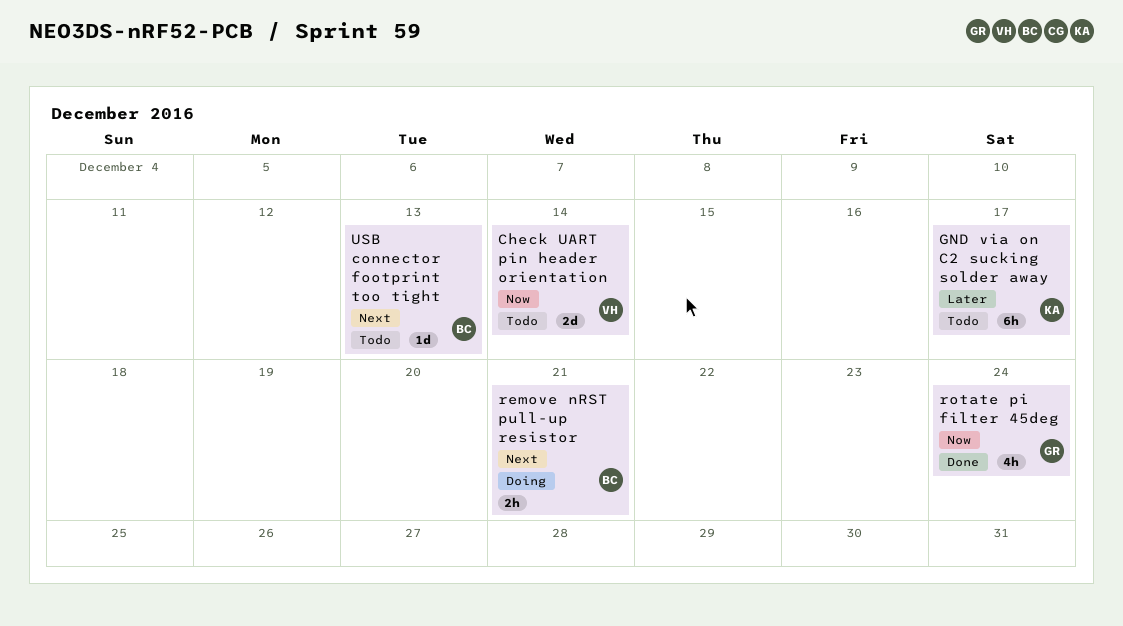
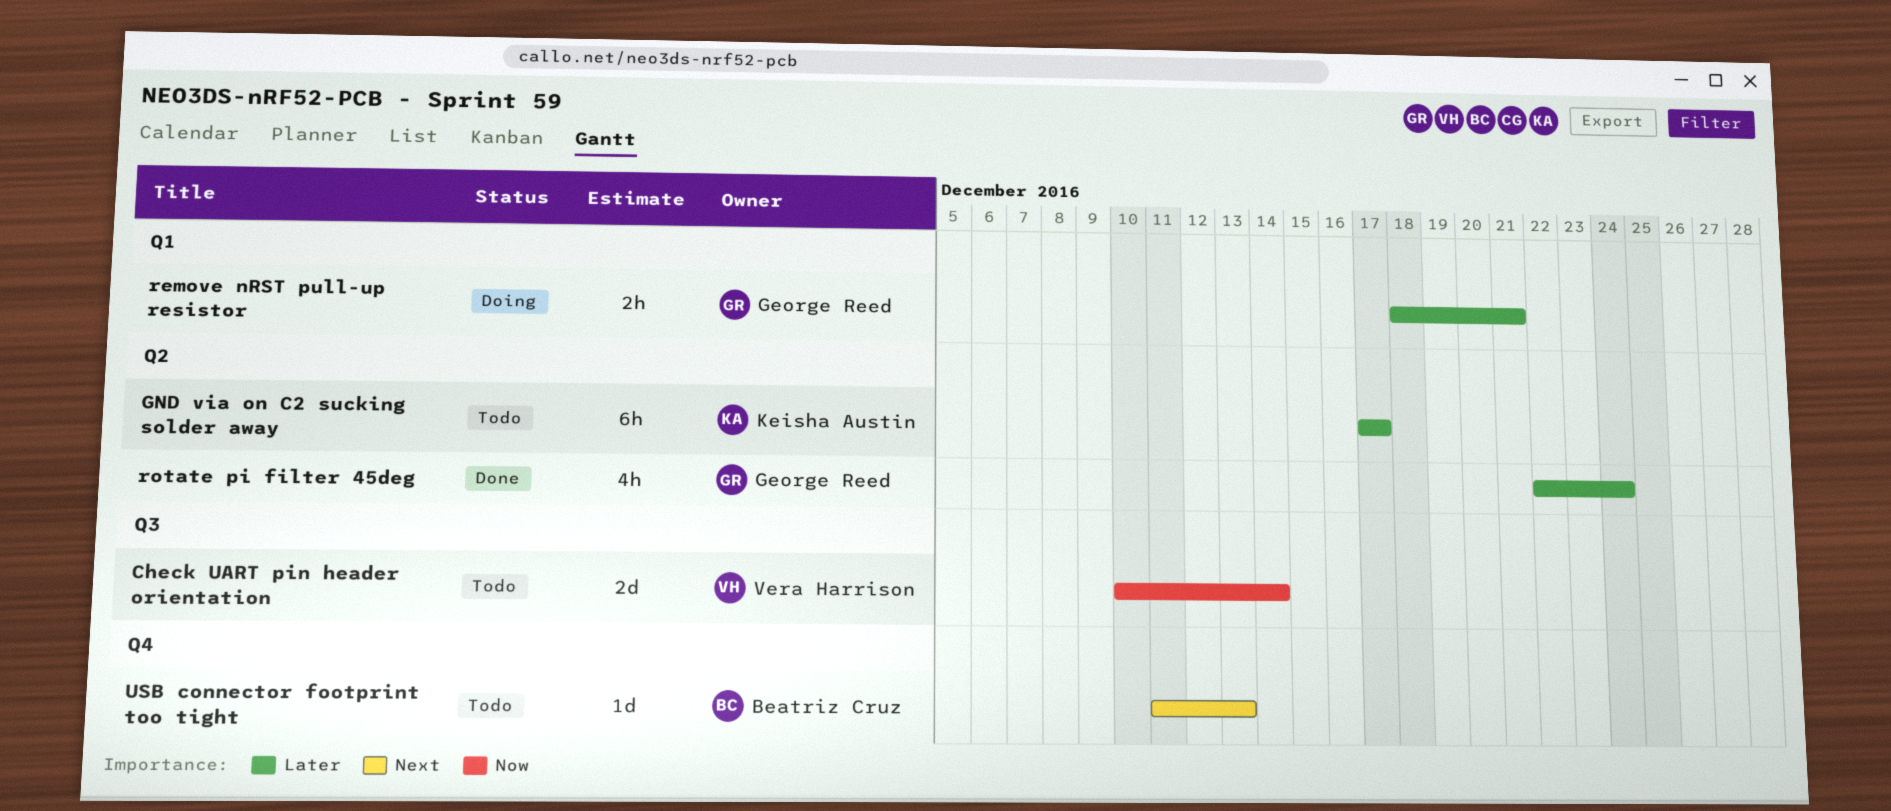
remove nRST pull-up resistor, owner: Beatriz Cruz -> George Reed
remove nRST pull-up resistor, priority: Next -> Later
rotate pi filter 45deg, priority: Now -> Later

